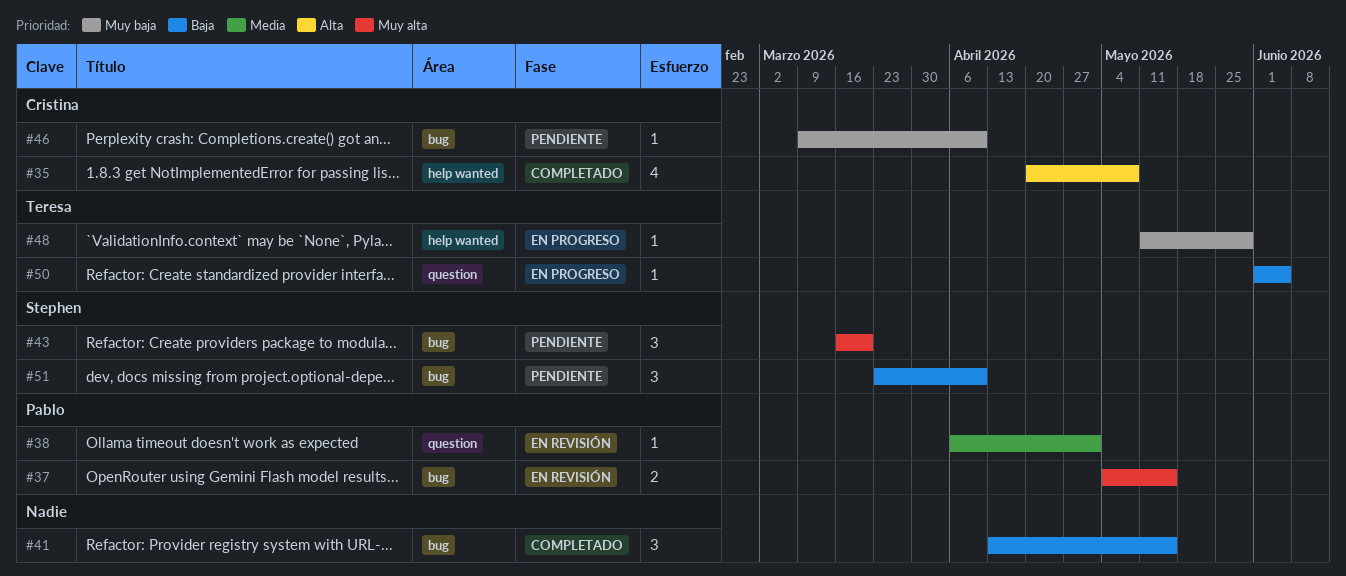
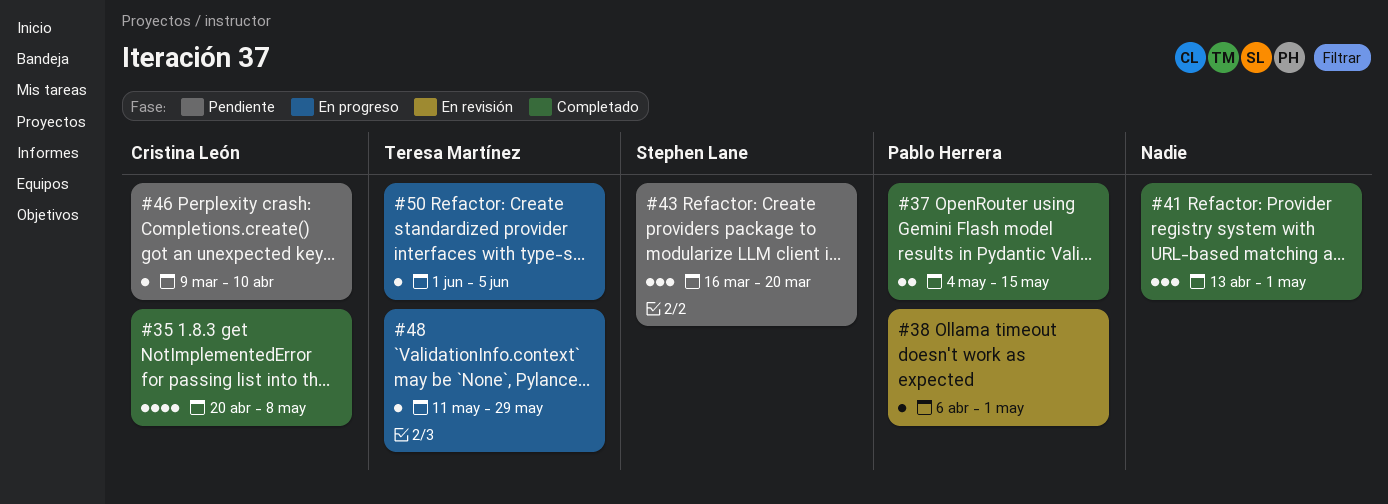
#37, status: En revisión -> Completado
#41, due: May 15 -> May 1
#51: present -> none

